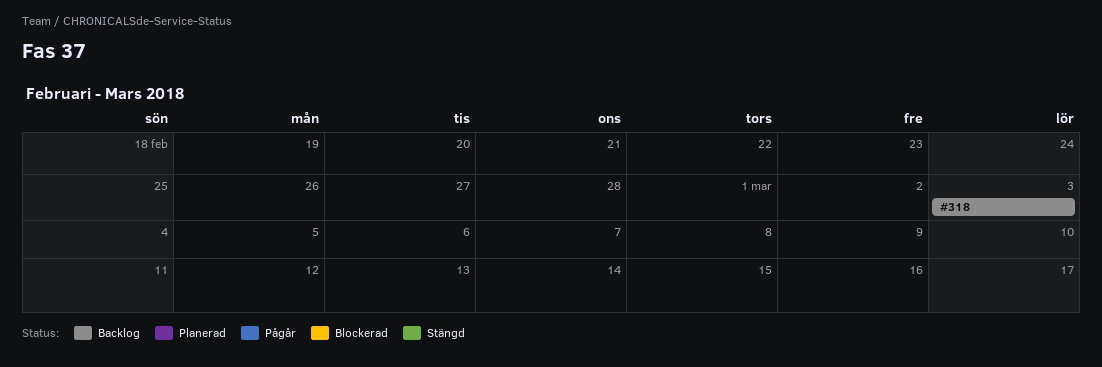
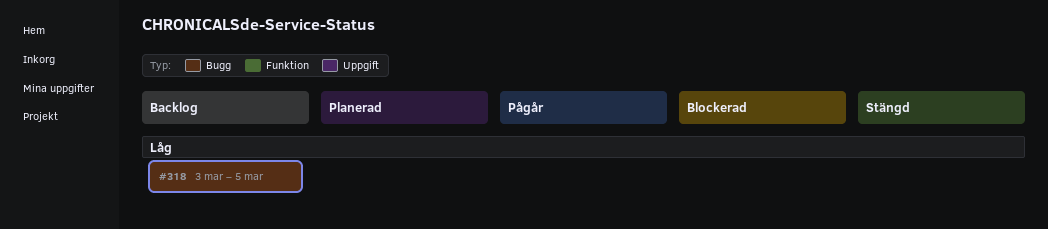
#318, due: Mar 3 -> Mar 5

